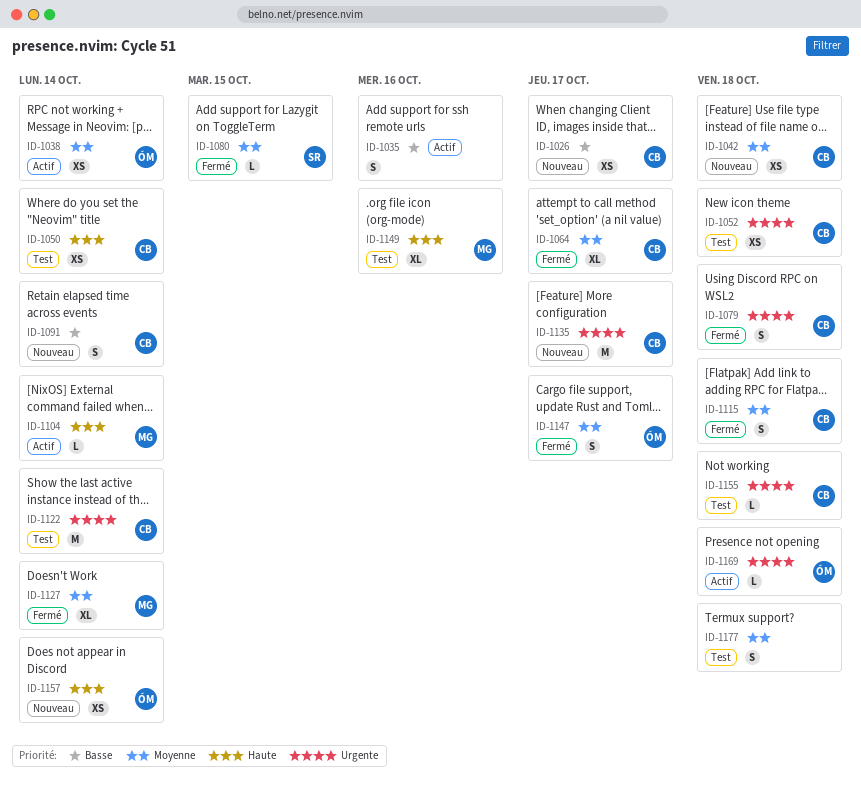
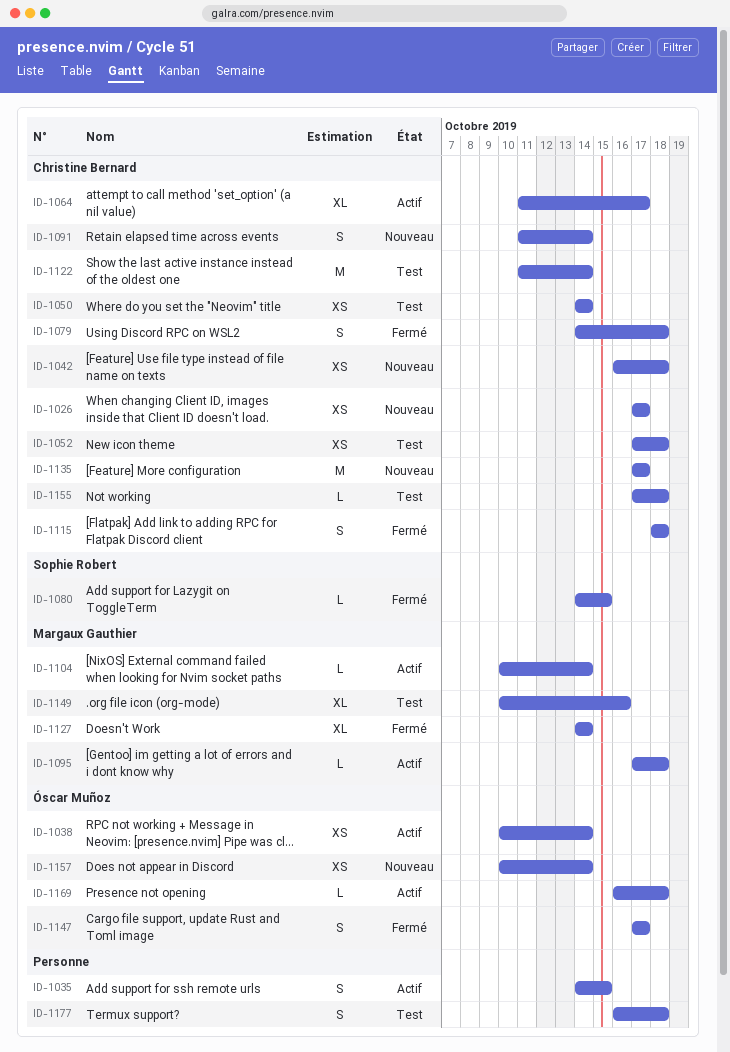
ID-1035, due: Oct 16 -> Oct 15
ID-1064, status: Fermé -> Actif
ID-1095: none -> present

